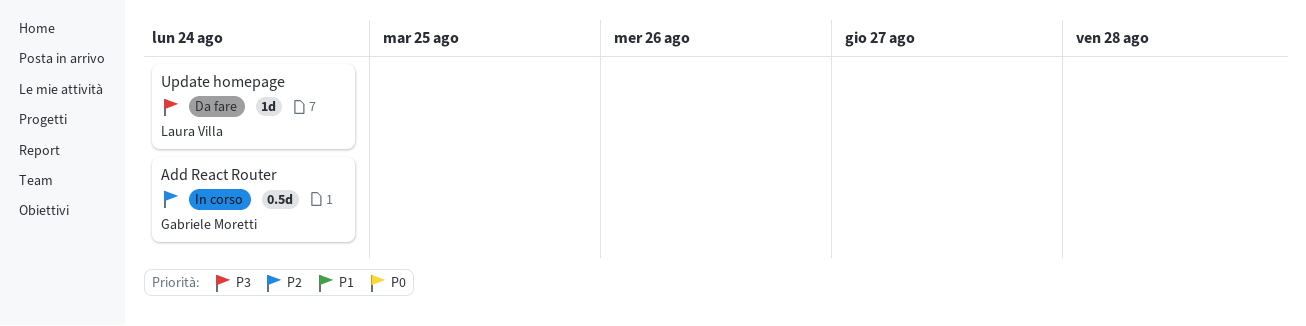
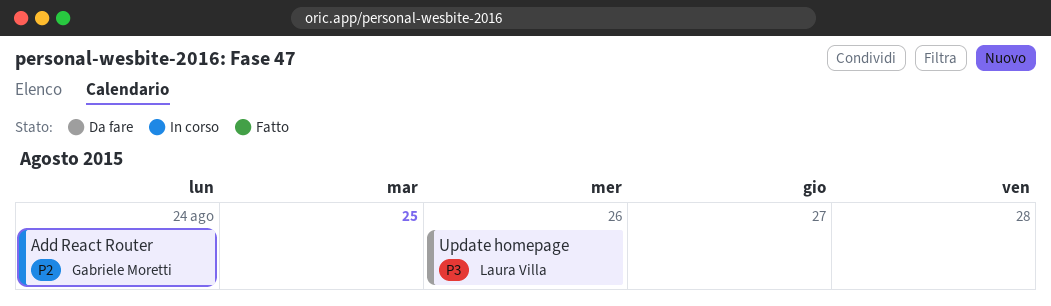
Update homepage, due: Aug 24 -> Aug 26

